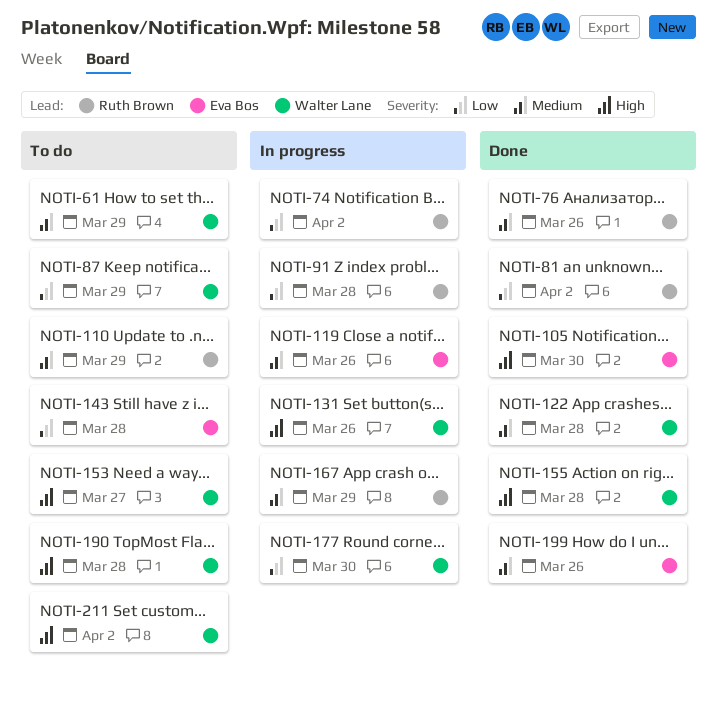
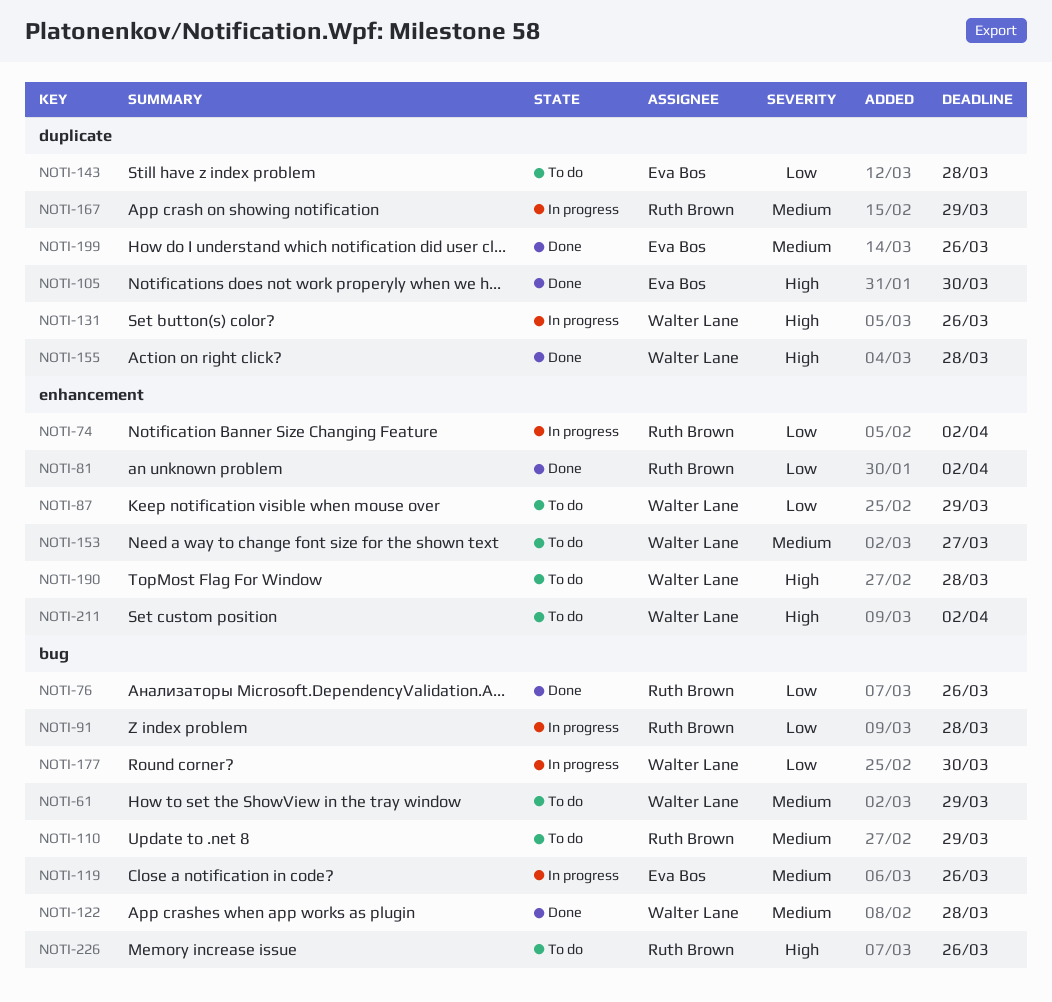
NOTI-76, priority: Medium -> Low
NOTI-153, priority: High -> Medium
NOTI-226: none -> present

